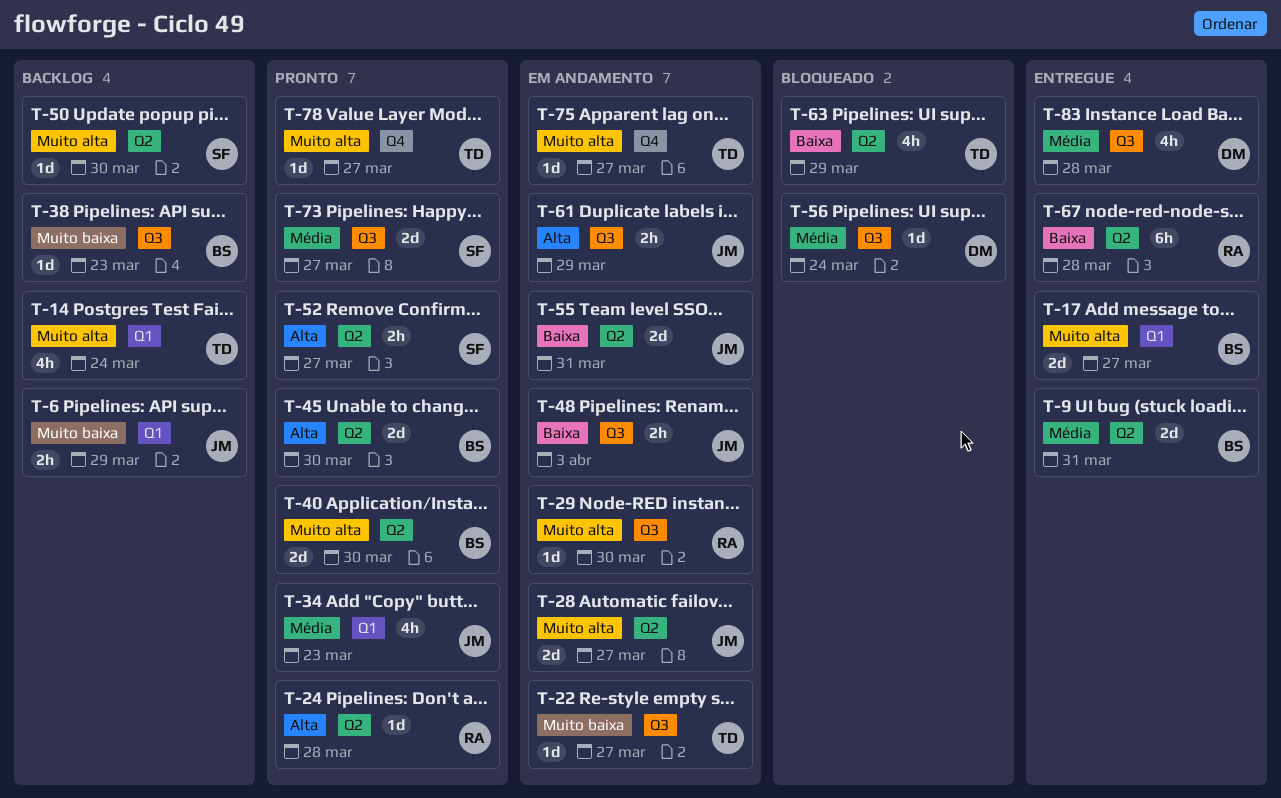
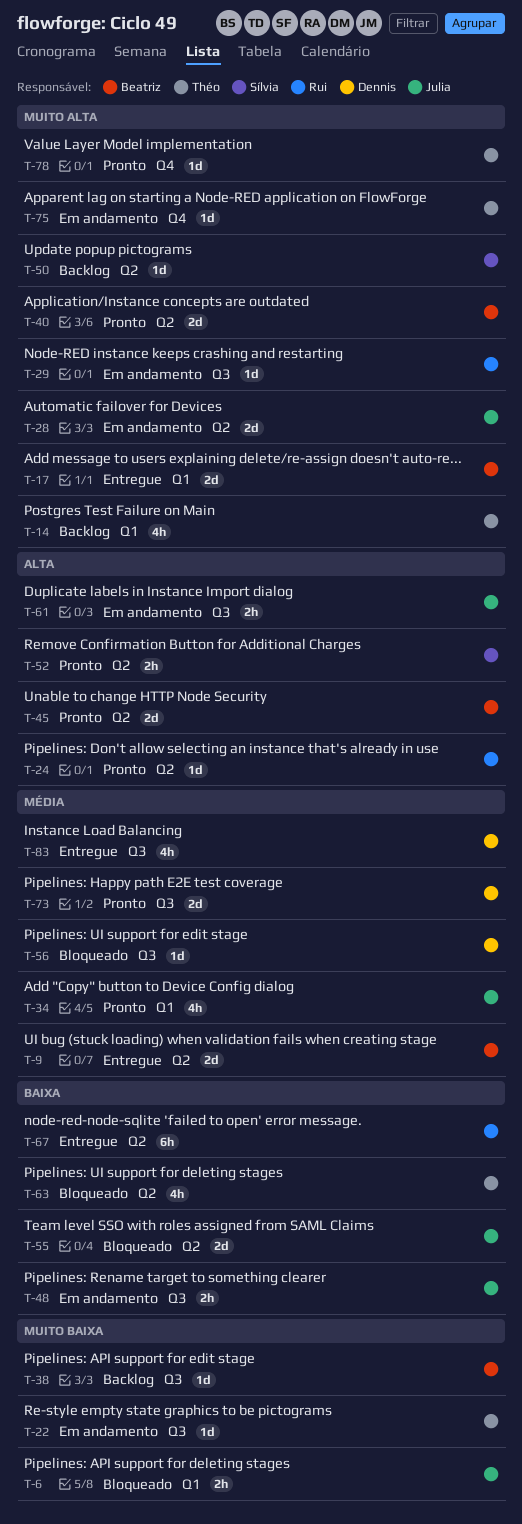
T-6, status: Backlog -> Bloqueado
T-55, status: Em andamento -> Bloqueado
T-73, owner: Sílvia -> Dennis

